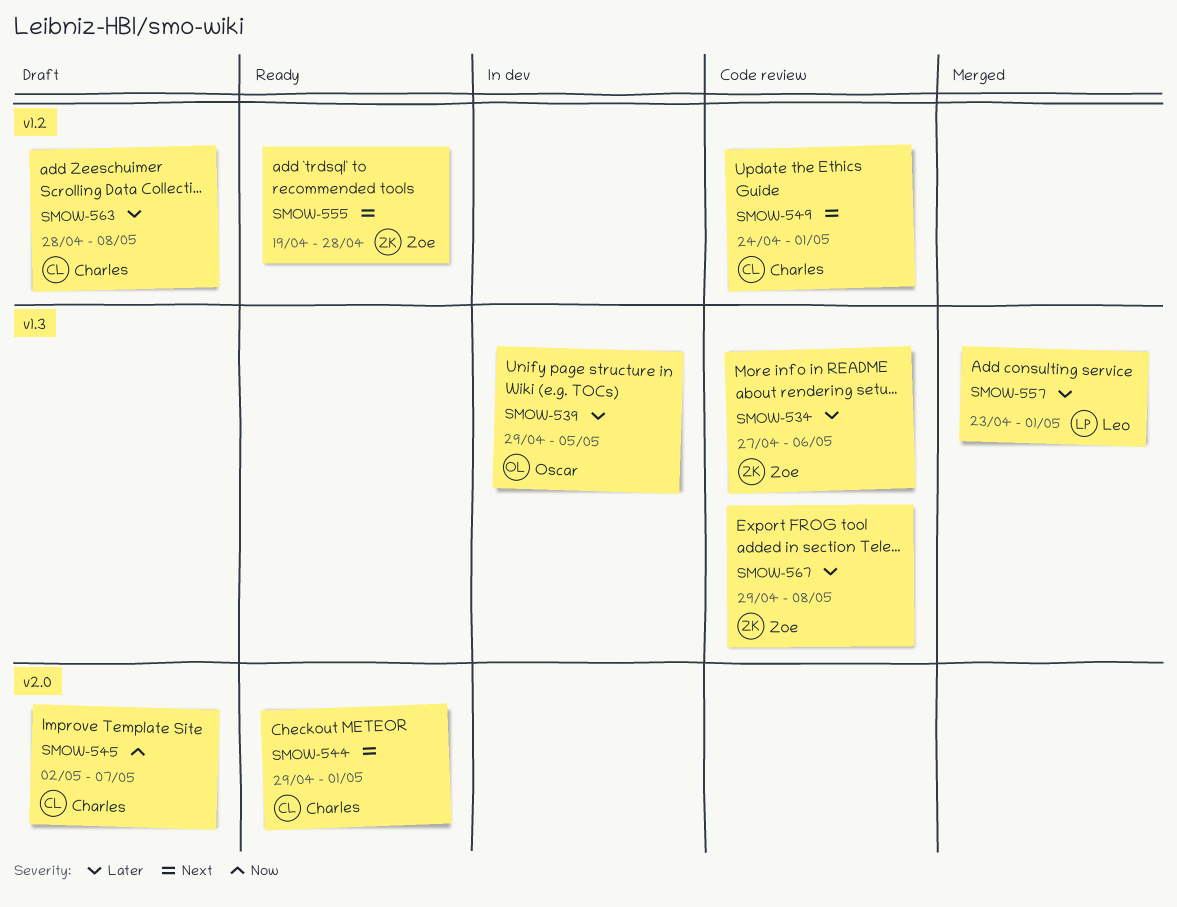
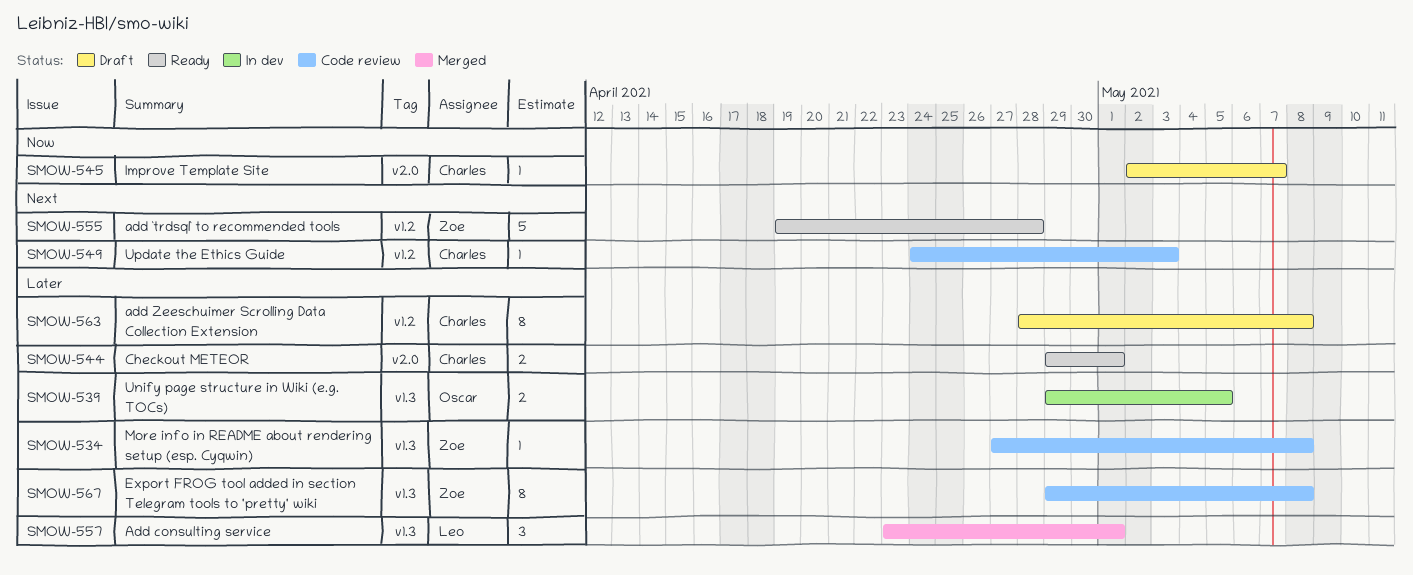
SMOW-534, due: May 6 -> May 8
SMOW-544, priority: Next -> Later
SMOW-549, due: May 1 -> May 3

